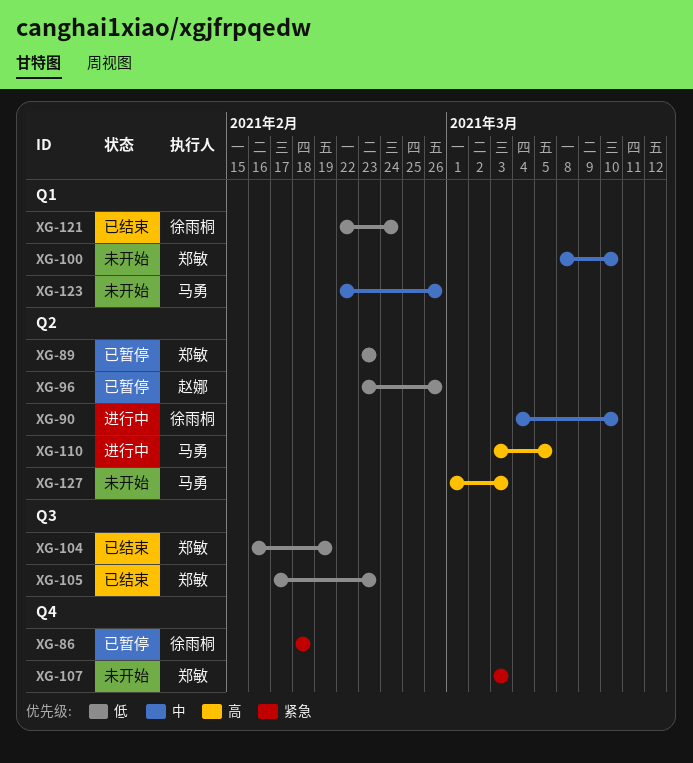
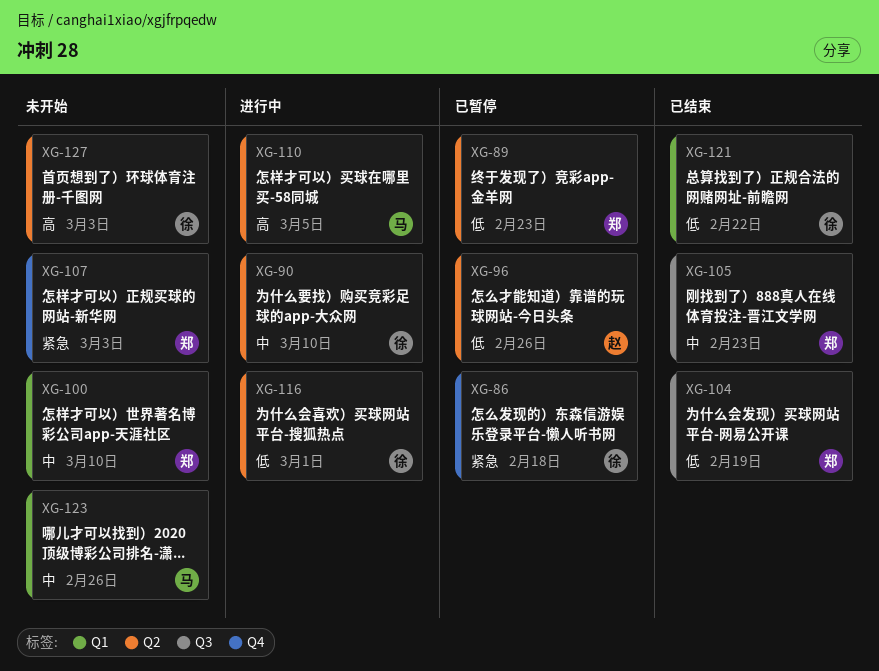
XG-105, priority: 低 -> 中
XG-116: none -> present
XG-121, due: Feb 24 -> Feb 22
XG-127, owner: 马勇 -> 徐雨桐

